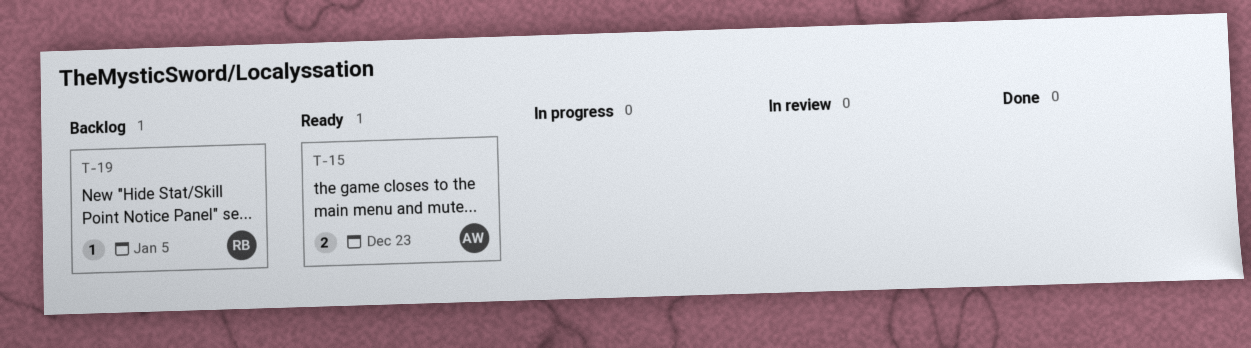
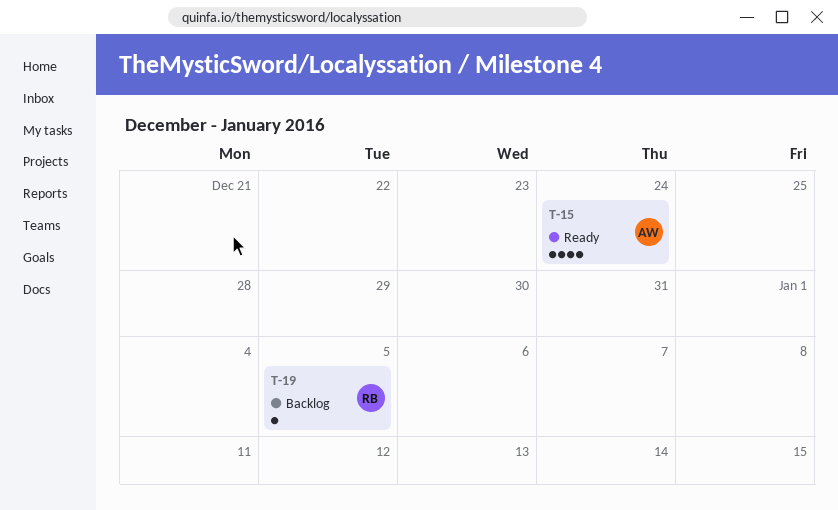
T-15, estimate: 2 -> 4
T-15, due: Dec 23 -> Dec 24

